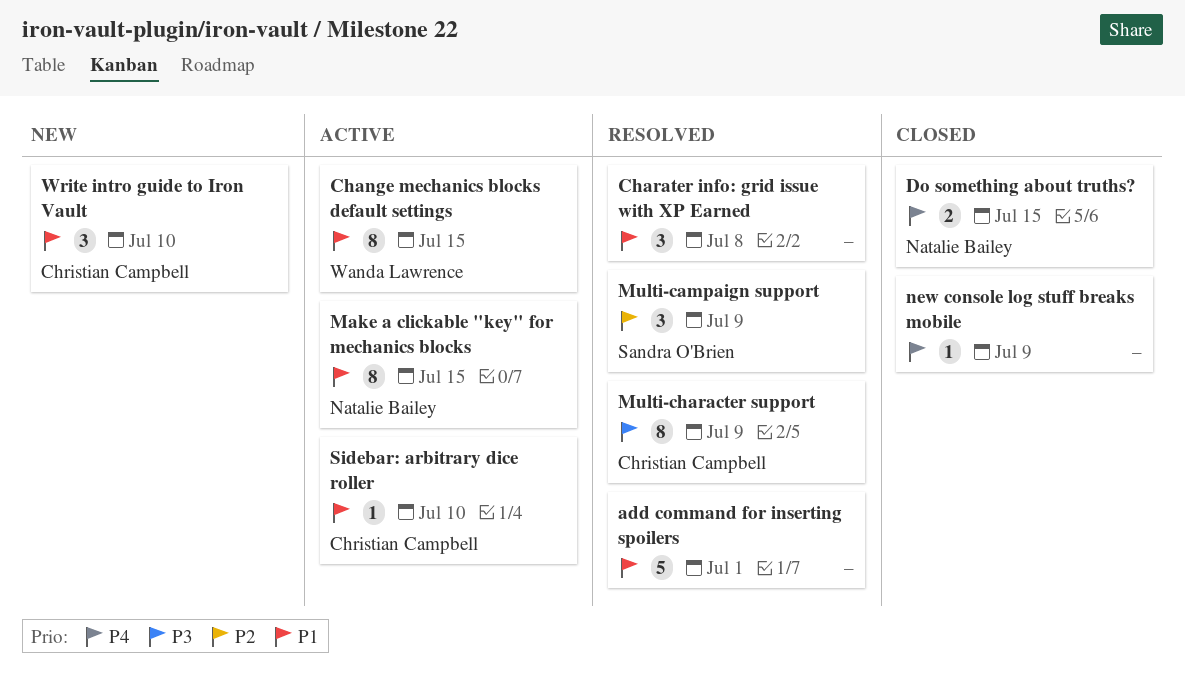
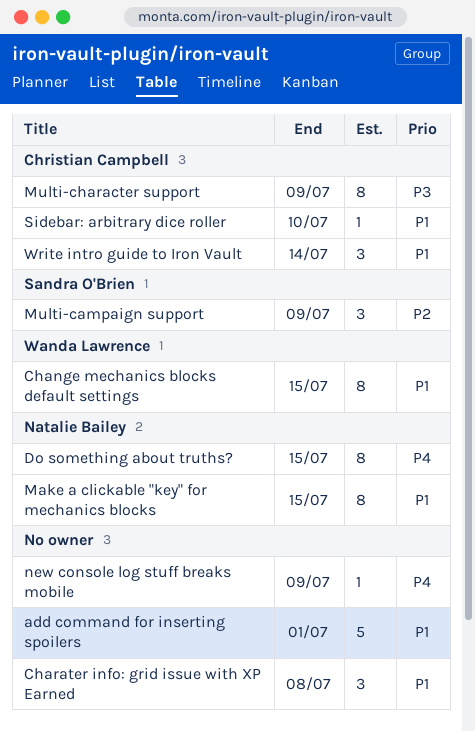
Do something about truths?, estimate: 2 -> 8
Write intro guide to Iron Vault, due: Jul 10 -> Jul 14

